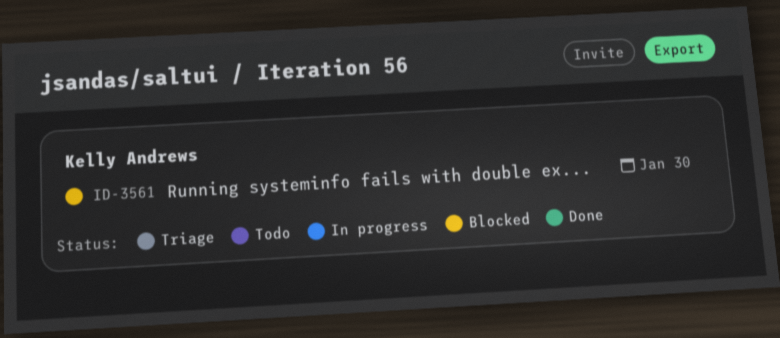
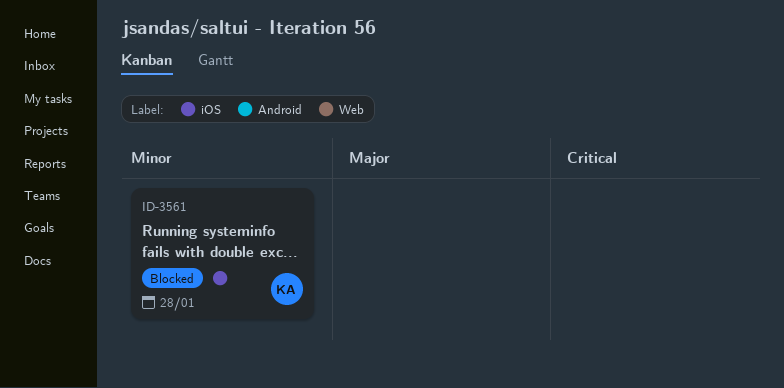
ID-3561, due: Jan 30 -> Jan 28

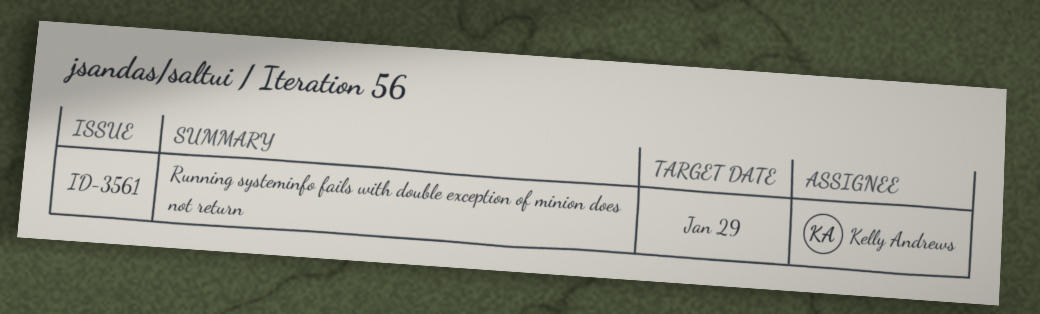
ID-3561, due: Jan 28 -> Jan 29

